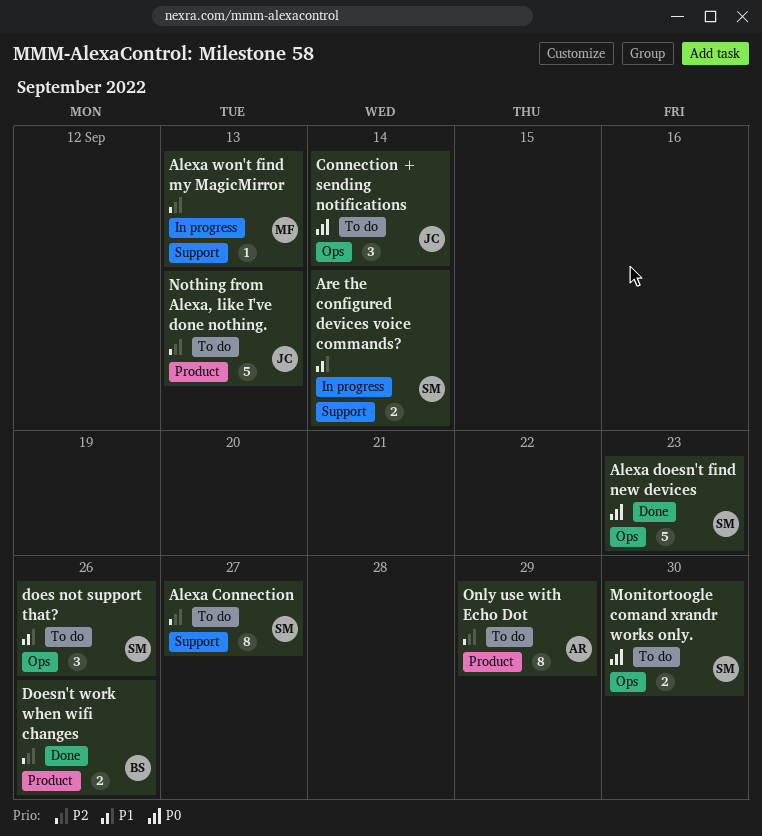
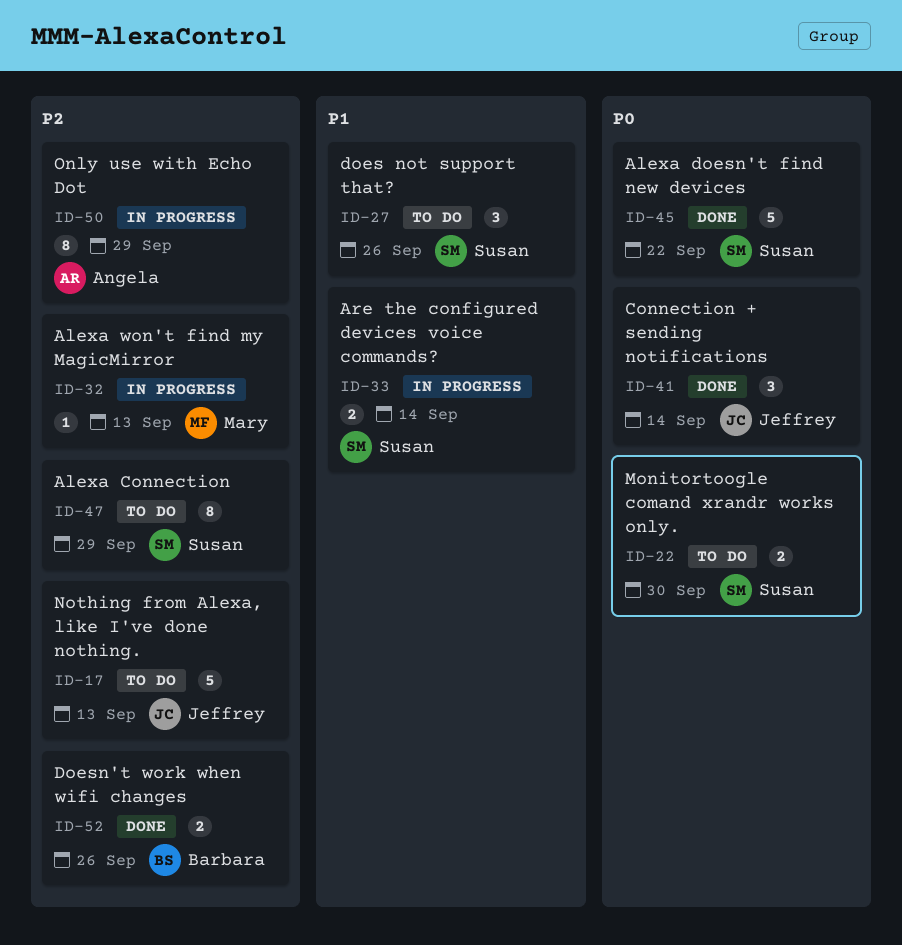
Alexa Connection, due: Sep 27 -> Sep 29
Alexa doesn't find new devices, due: Sep 23 -> Sep 22
Connection + sending notifications, status: To do -> Done
Only use with Echo Dot, status: To do -> In progress

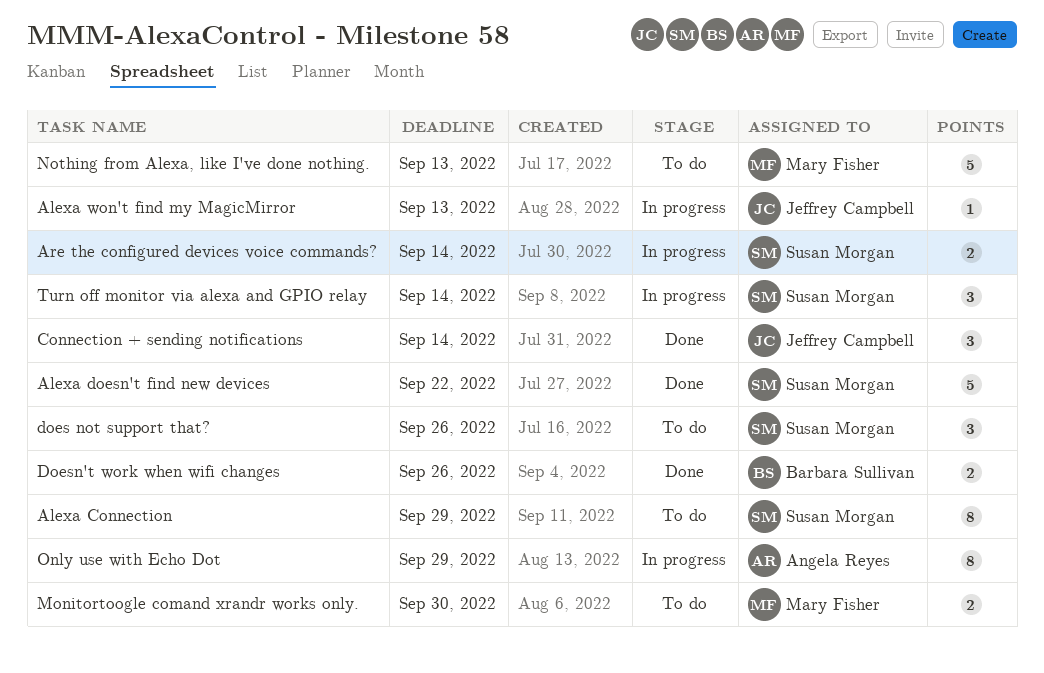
Alexa won't find my MagicMirror, owner: Mary Fisher -> Jeffrey Campbell
Monitortoogle comand xrandr works only., owner: Susan Morgan -> Mary Fisher
Nothing from Alexa, like I've done nothing., owner: Jeffrey Campbell -> Mary Fisher
Turn off monitor via alexa and GPIO relay: none -> present

